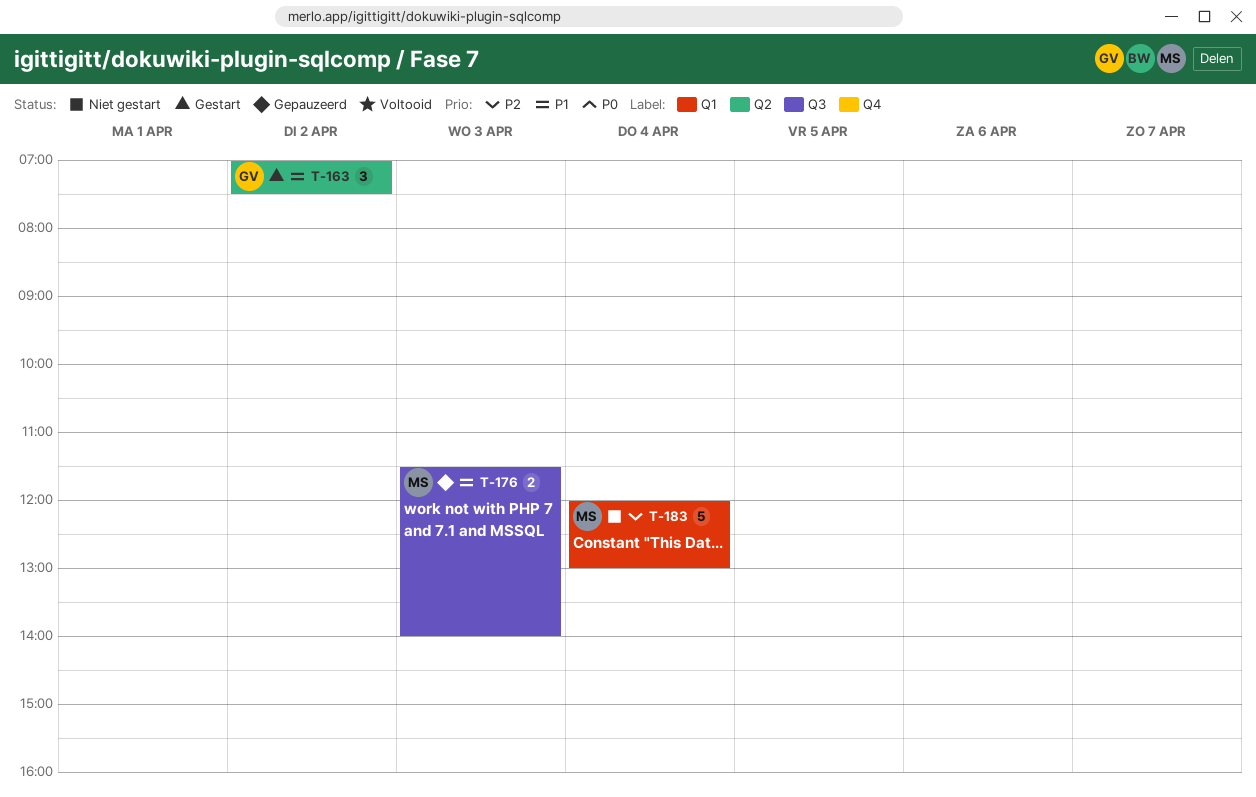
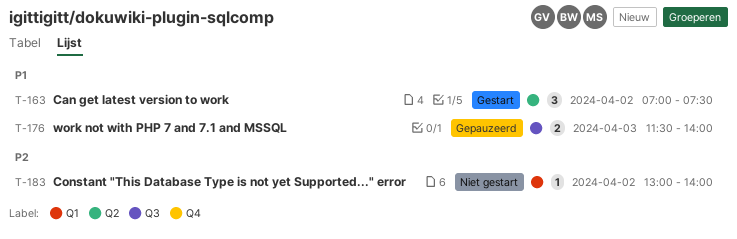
T-183, estimate: 5 -> 1
T-183, day: Apr 4 -> Apr 2
T-183, begins: 12:00 -> 13:00
T-183, ends: 13:00 -> 14:00

